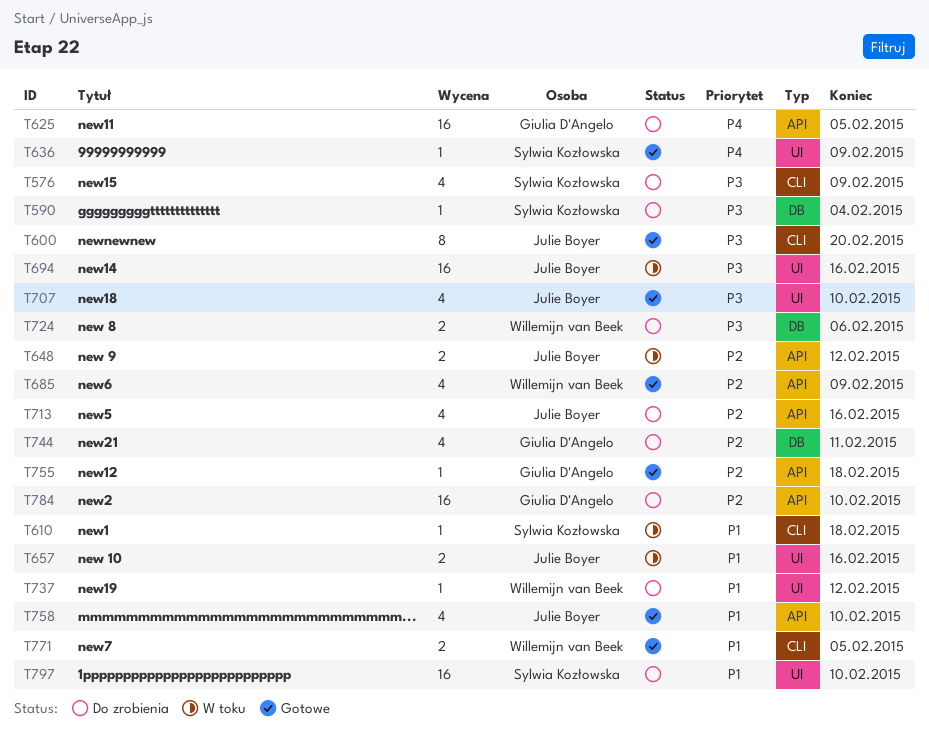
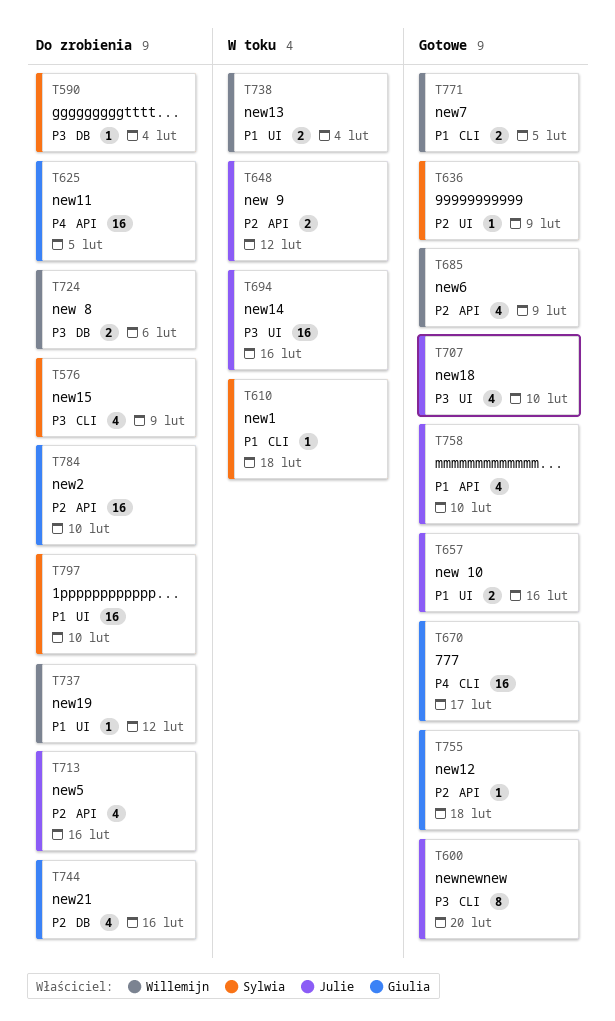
T636, priority: P4 -> P2
T657, status: W toku -> Gotowe
T670: none -> present
T738: none -> present
T744, due: Feb 11 -> Feb 16

